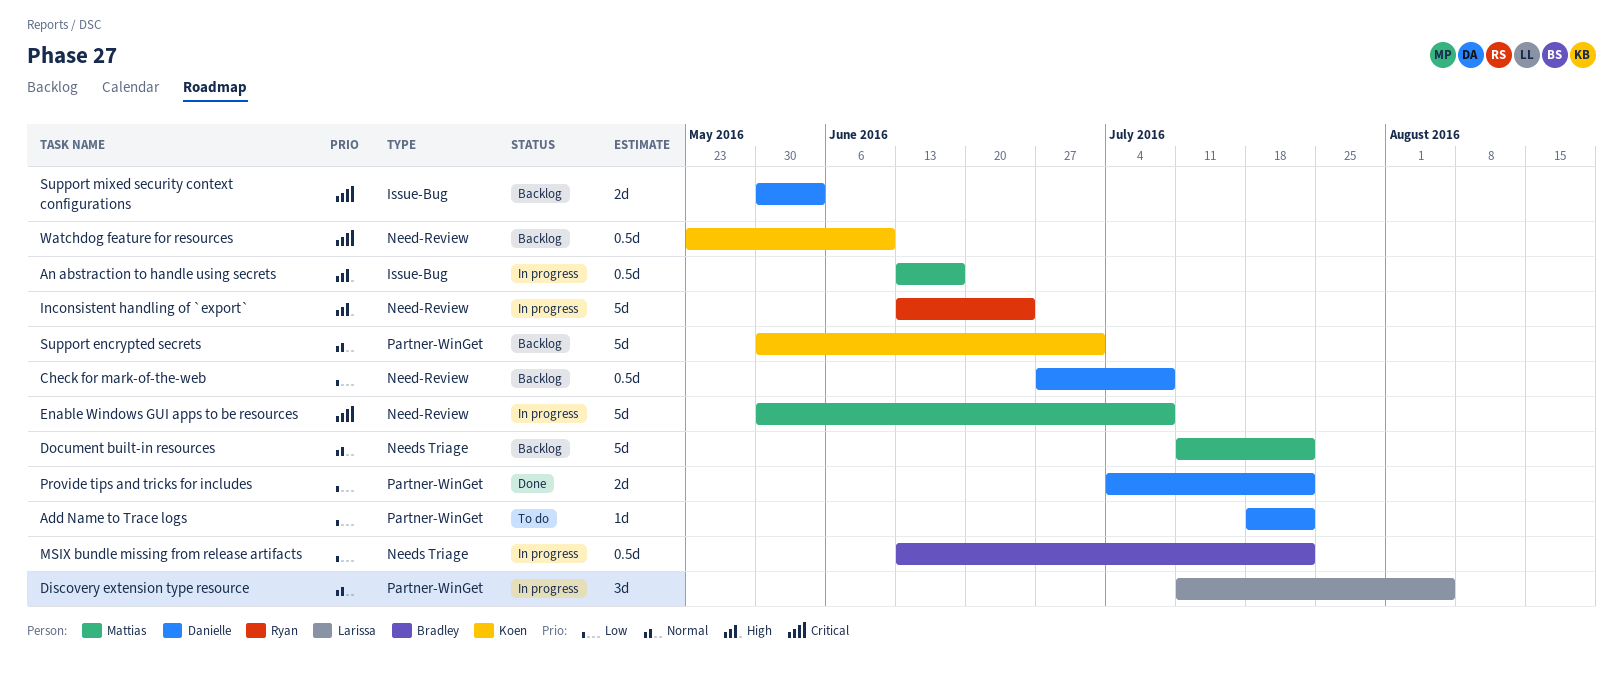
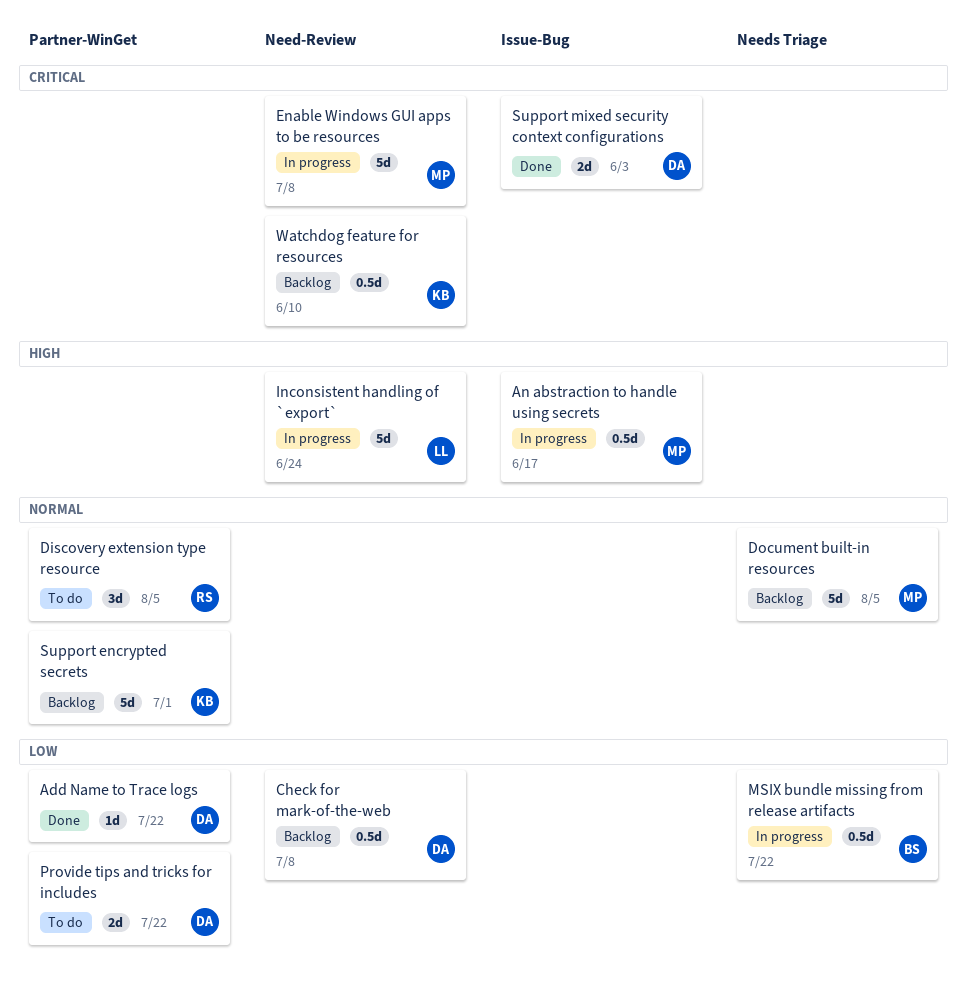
Add Name to Trace logs, status: To do -> Done
Discovery extension type resource, status: In progress -> To do
Discovery extension type resource, owner: Larissa -> Ryan
Document built-in resources, due: Jul 22 -> Aug 5
Inconsistent handling of `export`, owner: Ryan -> Larissa
Provide tips and tricks for includes, status: Done -> To do
Support mixed security context configurations, status: Backlog -> Done

